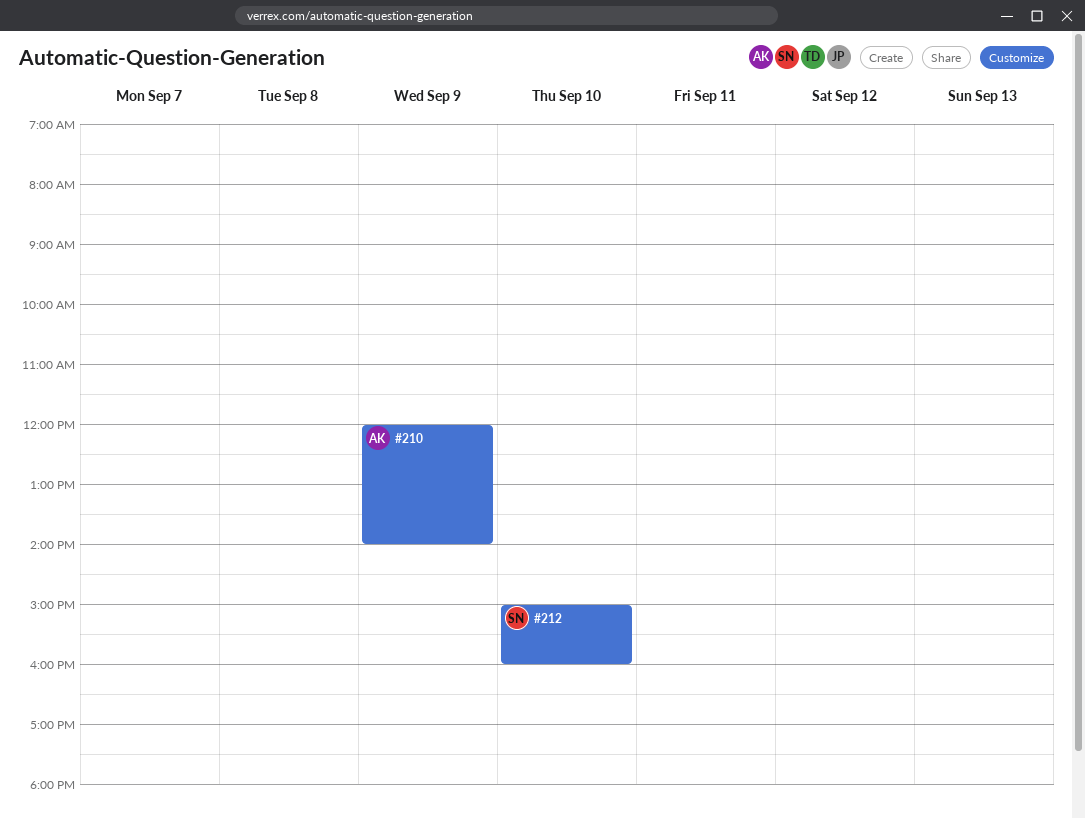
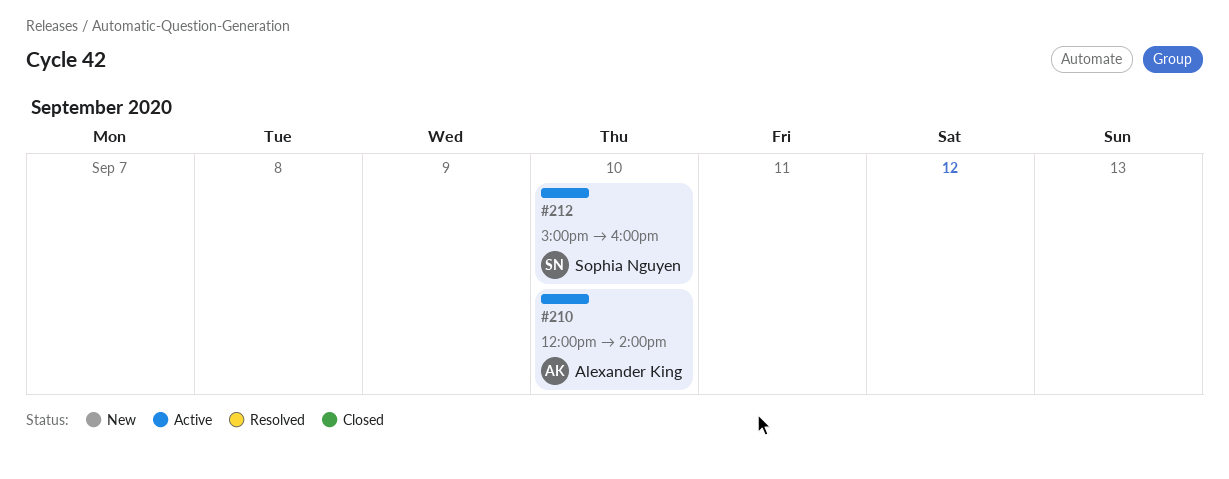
#210, day: Sep 9 -> Sep 10

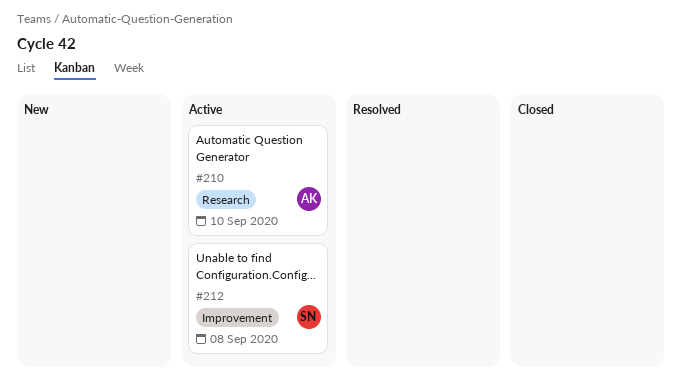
#212, day: Sep 10 -> Sep 8

